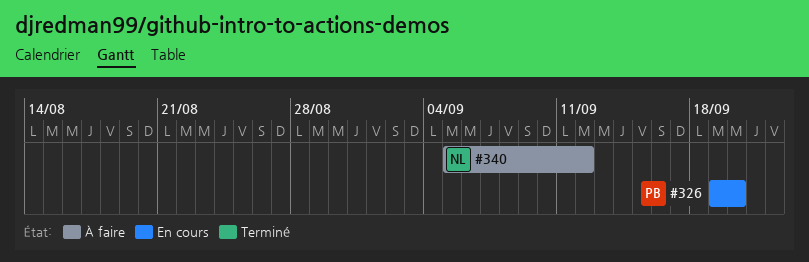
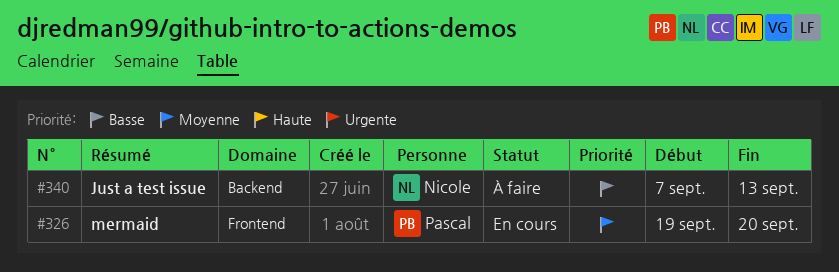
#340, start: Sep 5 -> Sep 7
#340, due: Sep 12 -> Sep 13

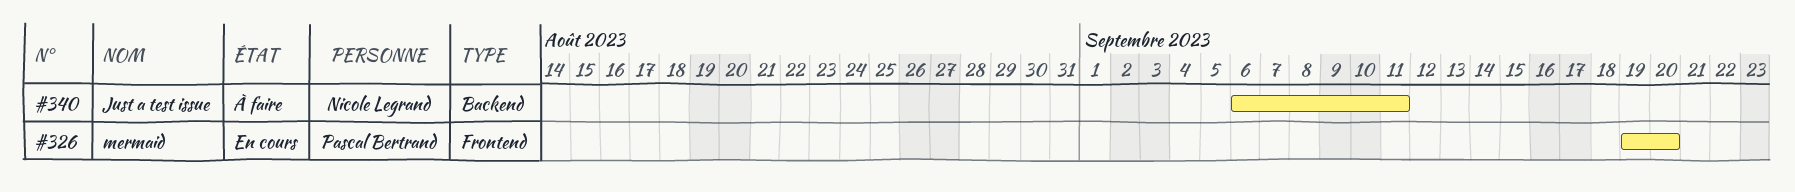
#340, start: Sep 7 -> Sep 6
#340, due: Sep 13 -> Sep 11

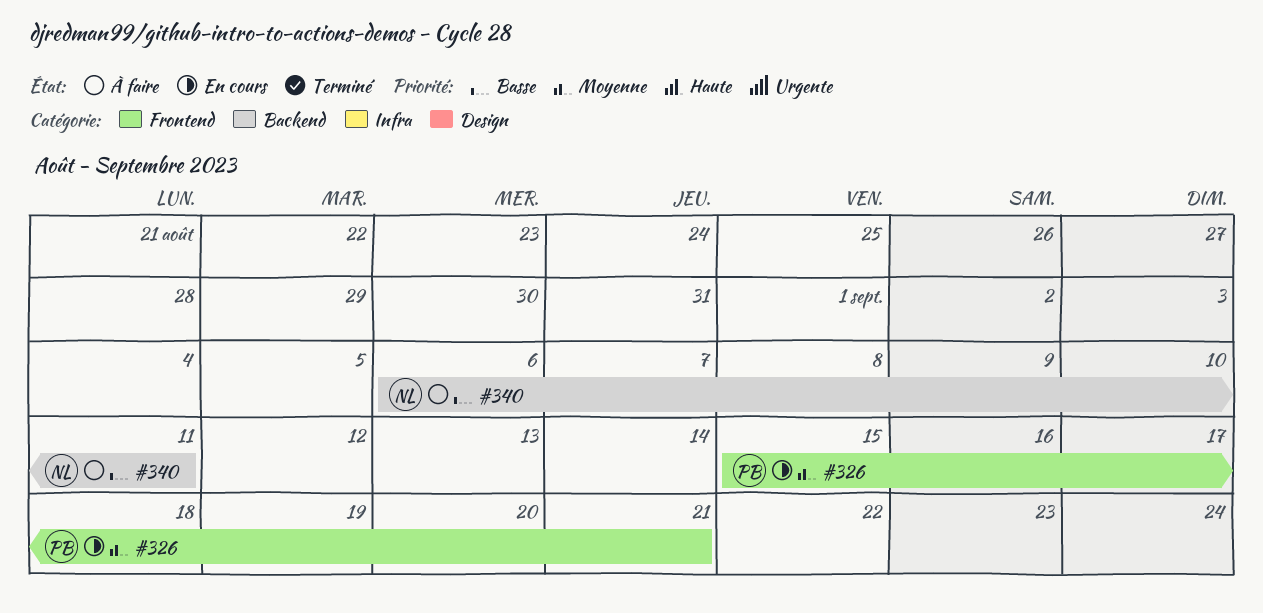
#326, start: Sep 19 -> Sep 15
#326, due: Sep 20 -> Sep 21

